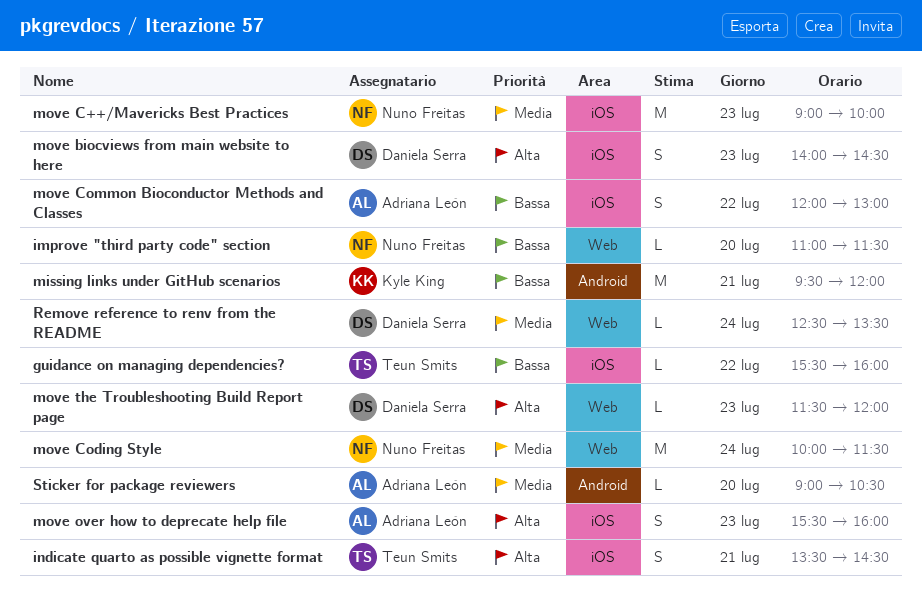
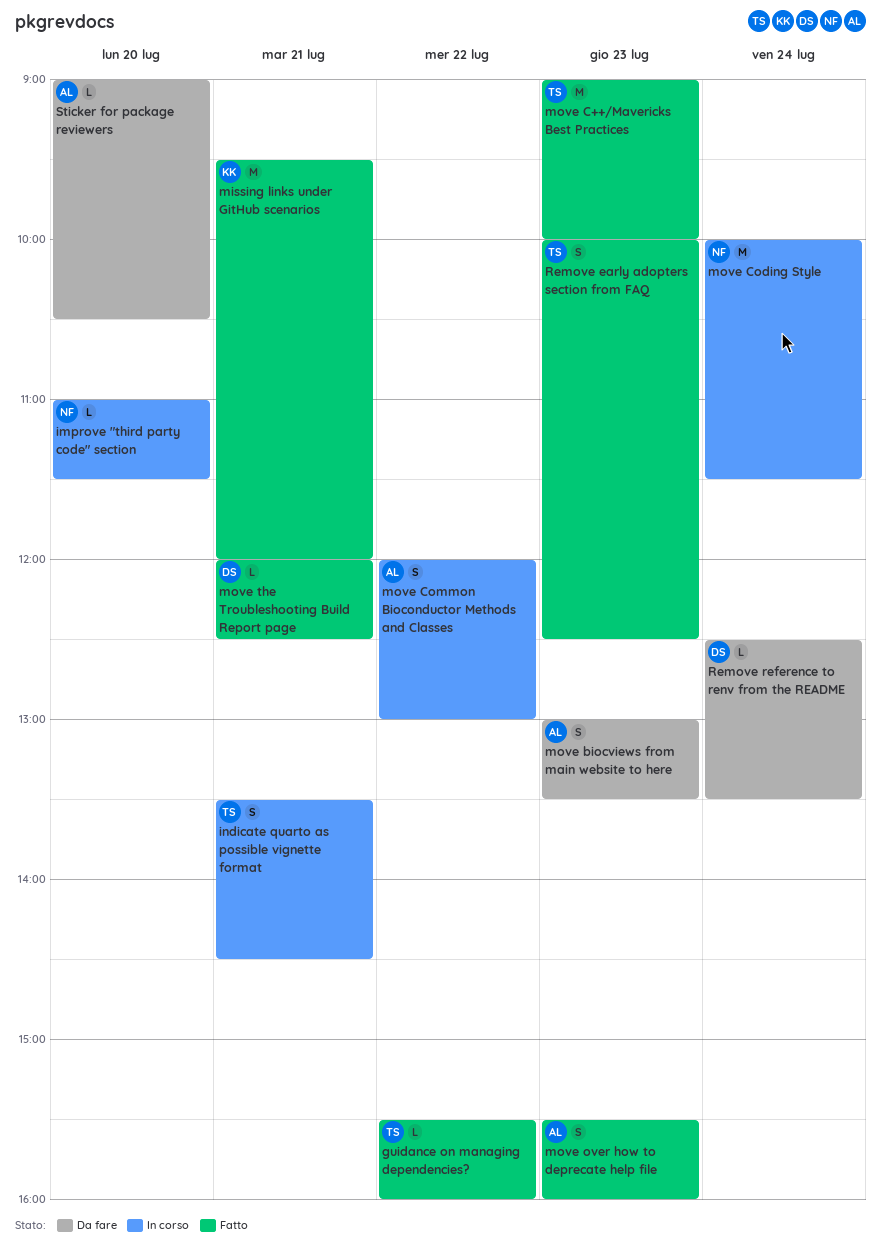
move biocviews from main website to here, owner: Daniela Serra -> Adriana León
move biocviews from main website to here, begins: 14:00 -> 13:00
move biocviews from main website to here, ends: 14:30 -> 13:30
move C++/Mavericks Best Practices, owner: Nuno Freitas -> Teun Smits
move the Troubleshooting Build Report page, day: Jul 23 -> Jul 21
move the Troubleshooting Build Report page, begins: 11:30 -> 12:00
move the Troubleshooting Build Report page, ends: 12:00 -> 12:30
Remove early adopters section from FAQ: none -> present

